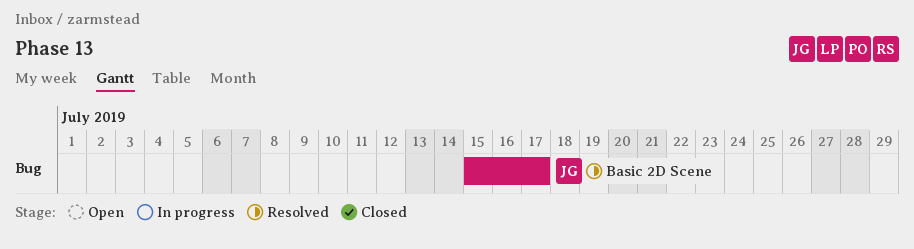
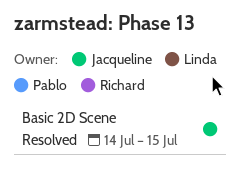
Basic 2D Scene, start: Jul 15 -> Jul 14
Basic 2D Scene, due: Jul 17 -> Jul 15

